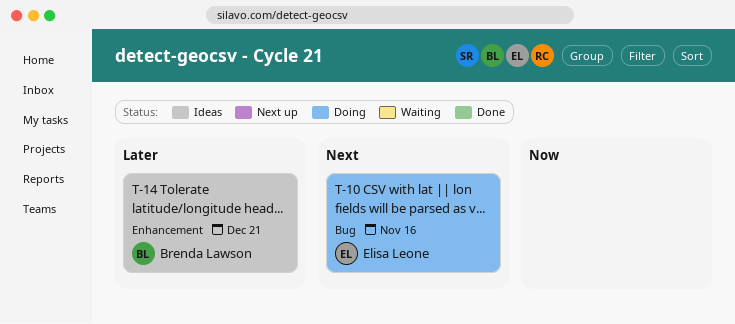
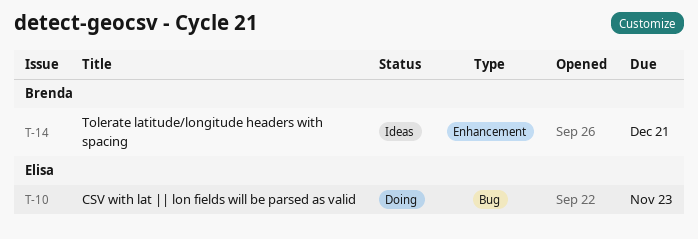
T-10, due: Nov 16 -> Nov 23

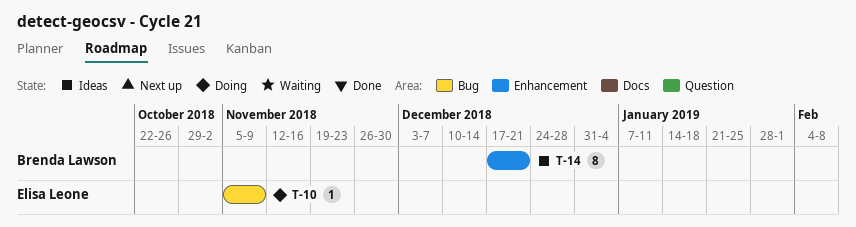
T-10, due: Nov 23 -> Nov 9

